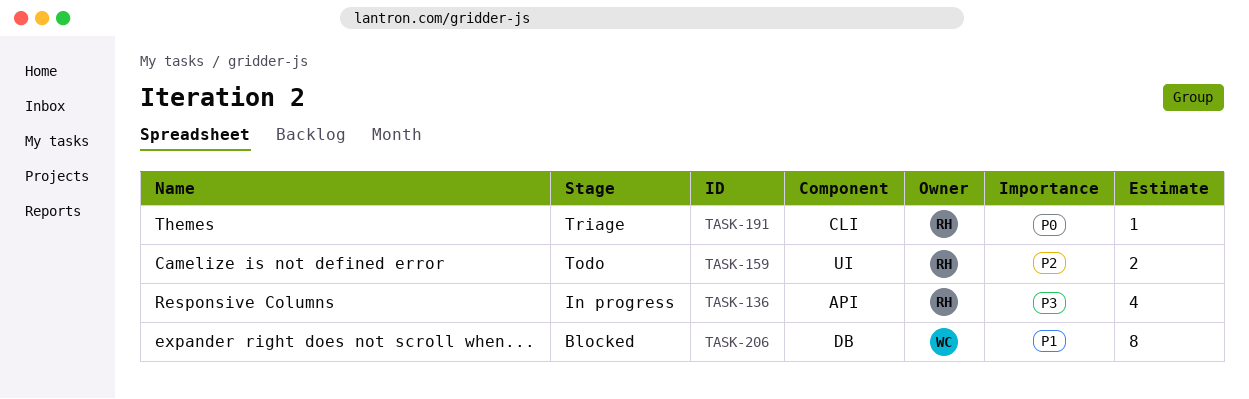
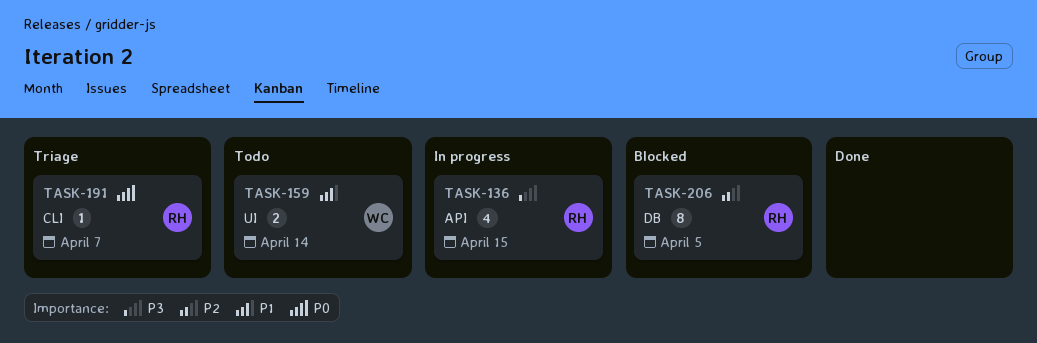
TASK-159, owner: RH -> WC
TASK-159, priority: P2 -> P1
TASK-206, owner: WC -> RH
TASK-206, priority: P1 -> P2

